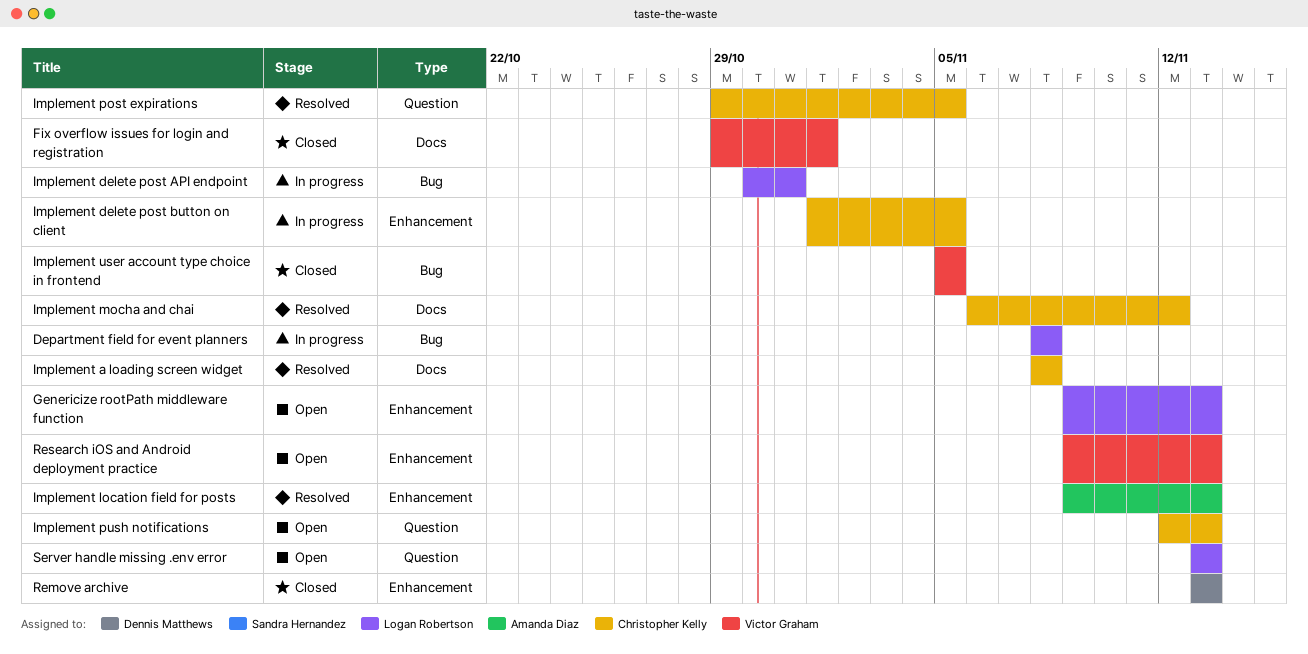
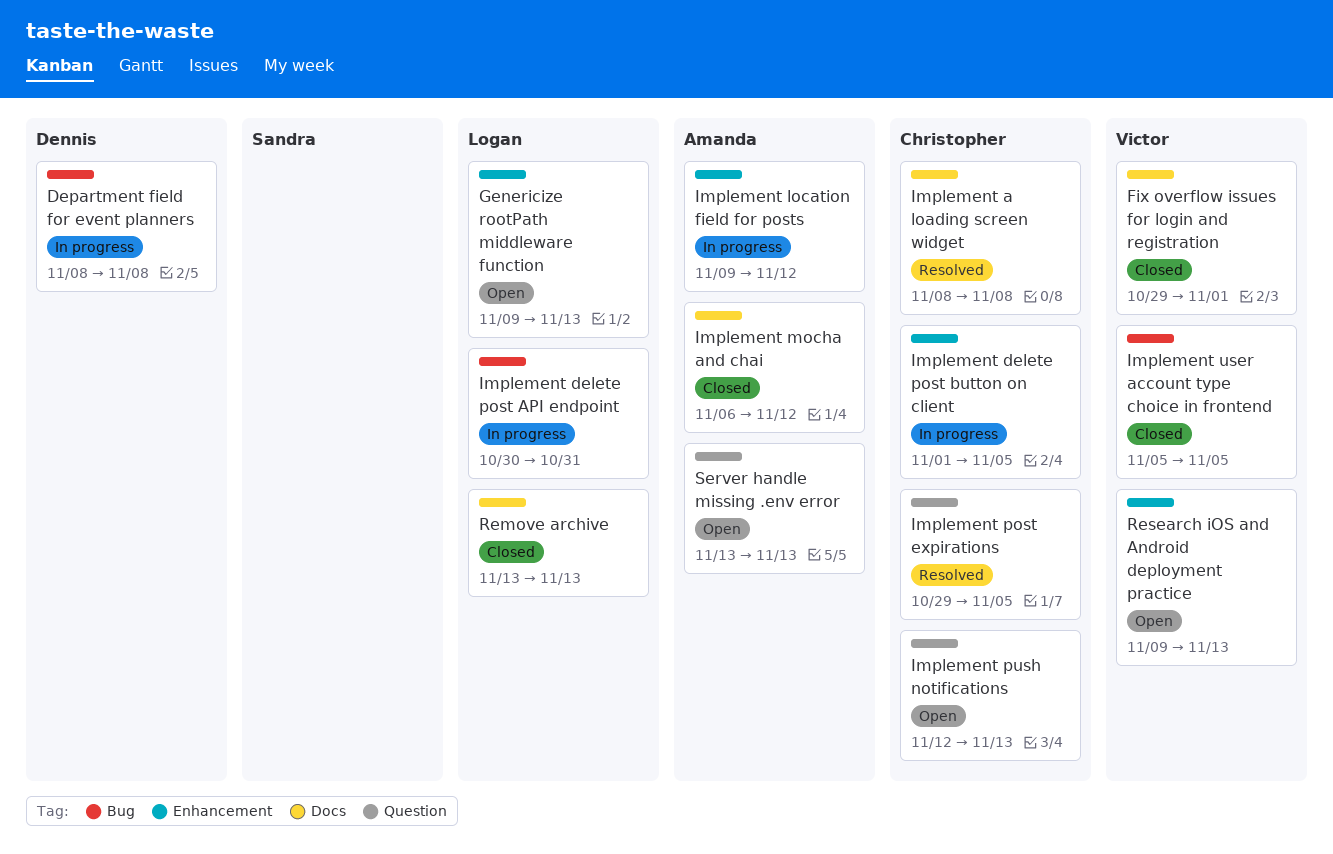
Department field for event planners, owner: Logan Robertson -> Dennis Matthews
Implement location field for posts, status: Resolved -> In progress
Implement location field for posts, due: Nov 13 -> Nov 12
Implement mocha and chai, status: Resolved -> Closed
Implement mocha and chai, owner: Christopher Kelly -> Amanda Diaz
Remove archive, owner: Dennis Matthews -> Logan Robertson
Remove archive, label: Enhancement -> Docs
Server handle missing .env error, owner: Logan Robertson -> Amanda Diaz

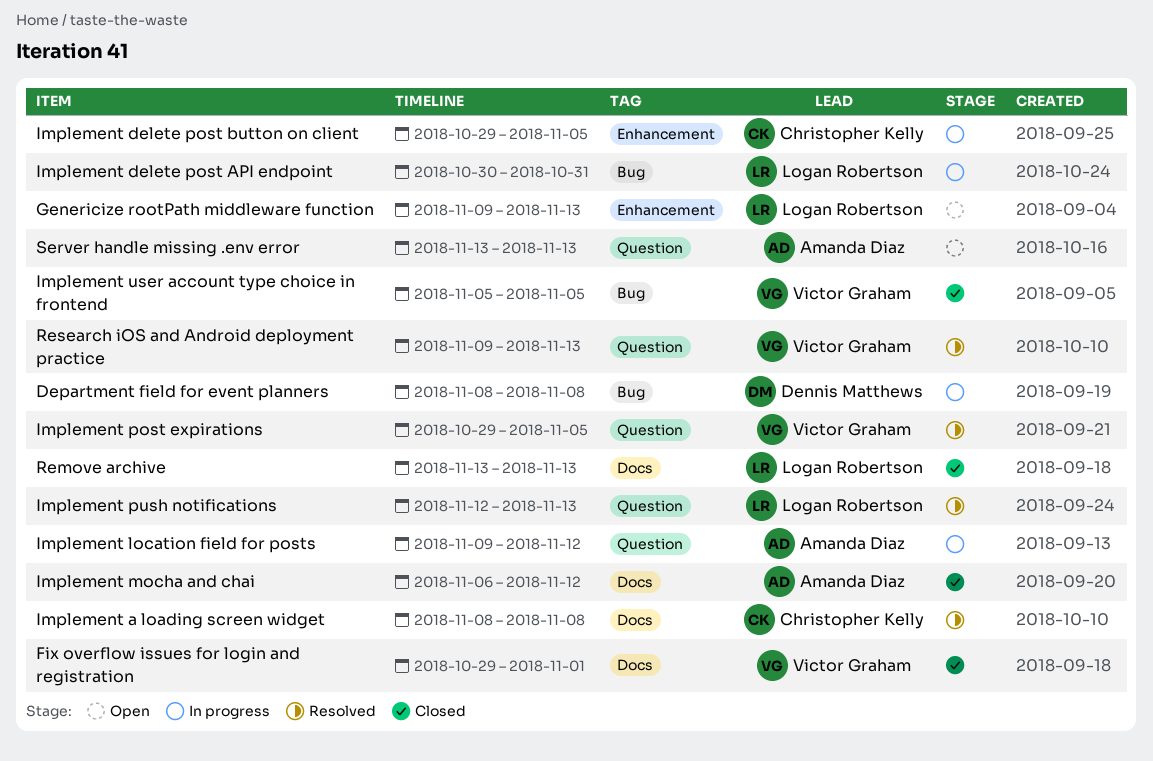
Implement delete post button on client, start: Nov 1 -> Oct 29
Implement location field for posts, label: Enhancement -> Question
Implement post expirations, owner: Christopher Kelly -> Victor Graham
Implement push notifications, status: Open -> Resolved
Implement push notifications, owner: Christopher Kelly -> Logan Robertson
Research iOS and Android deployment practice, status: Open -> Resolved
Research iOS and Android deployment practice, label: Enhancement -> Question

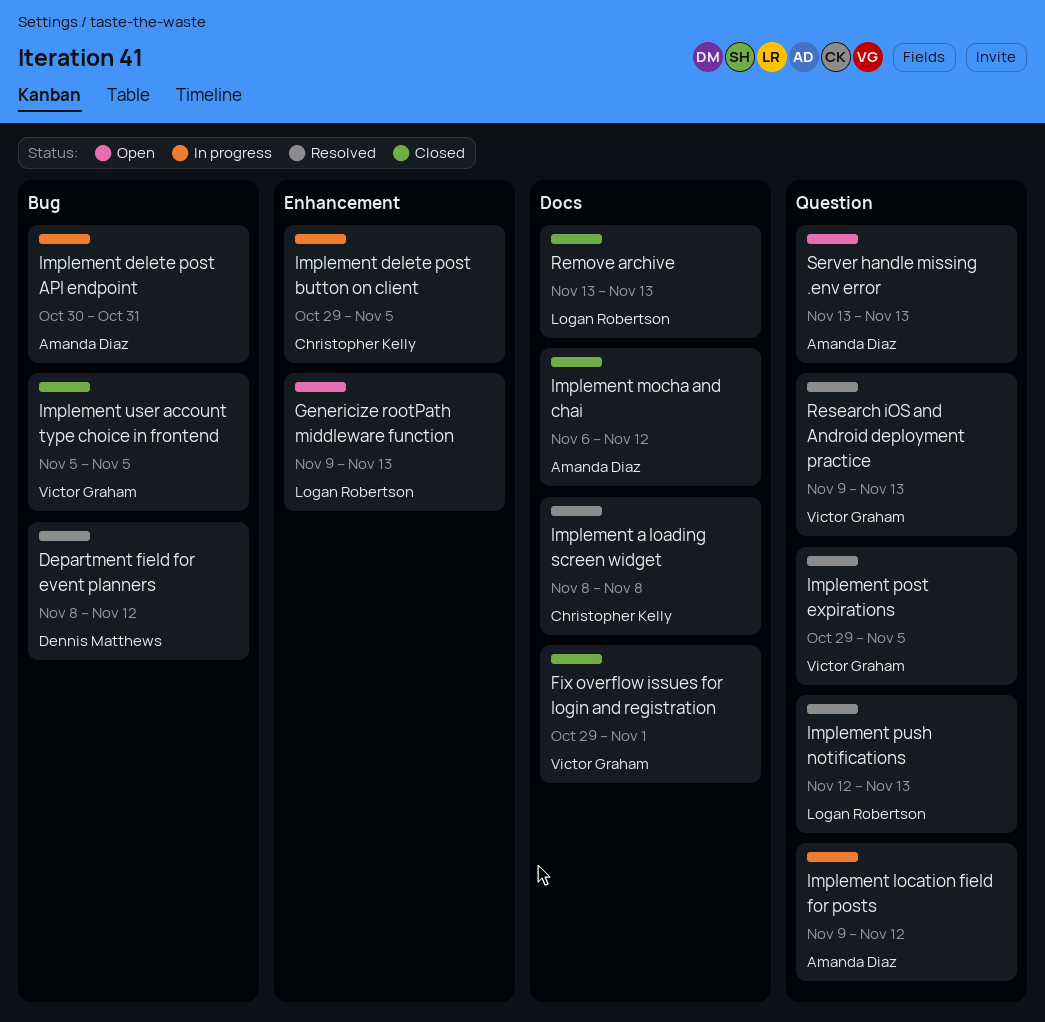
Department field for event planners, status: In progress -> Resolved
Department field for event planners, due: Nov 8 -> Nov 12
Implement delete post API endpoint, owner: Logan Robertson -> Amanda Diaz

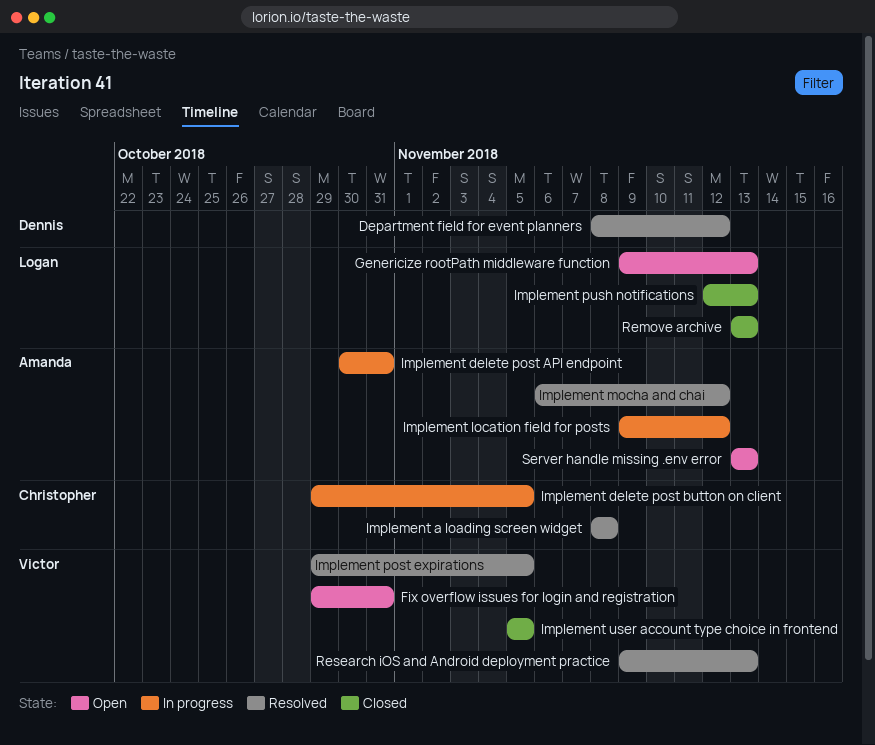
Fix overflow issues for login and registration, status: Closed -> Open
Fix overflow issues for login and registration, due: Nov 1 -> Oct 31
Implement mocha and chai, status: Closed -> Resolved
Implement push notifications, status: Resolved -> Closed

